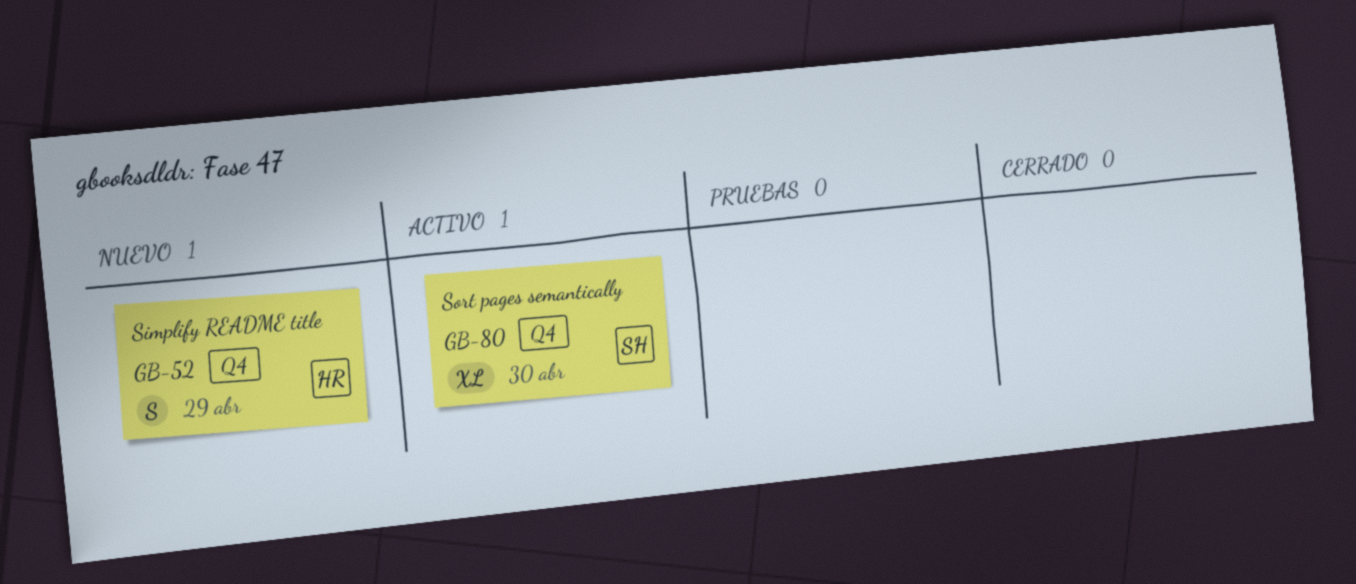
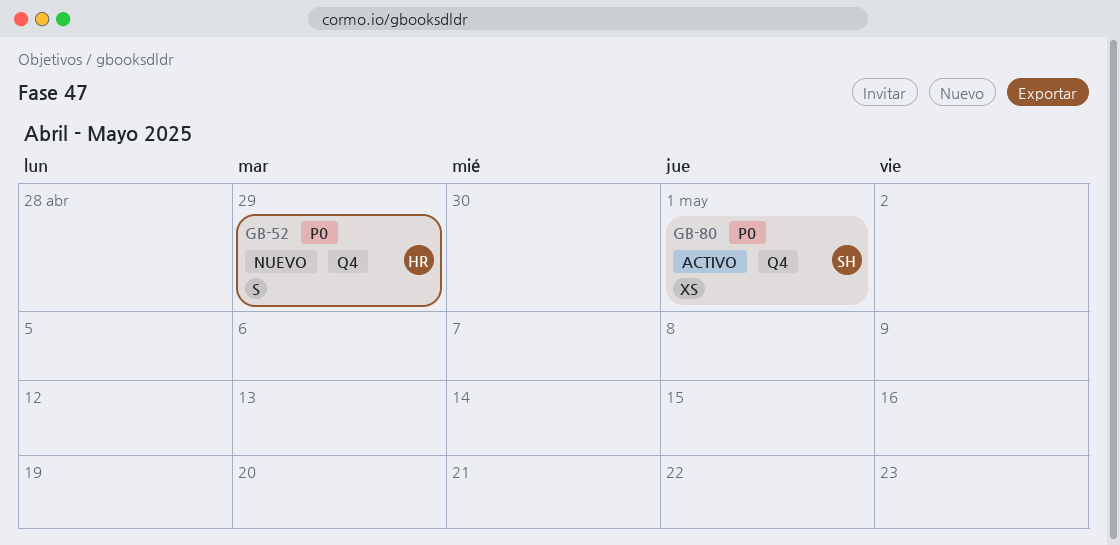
GB-80, estimate: XL -> XS
GB-80, due: Apr 30 -> May 1

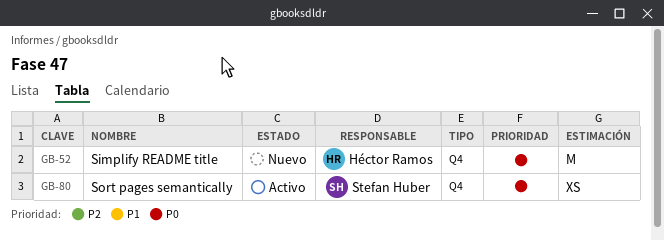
GB-52, estimate: S -> M

